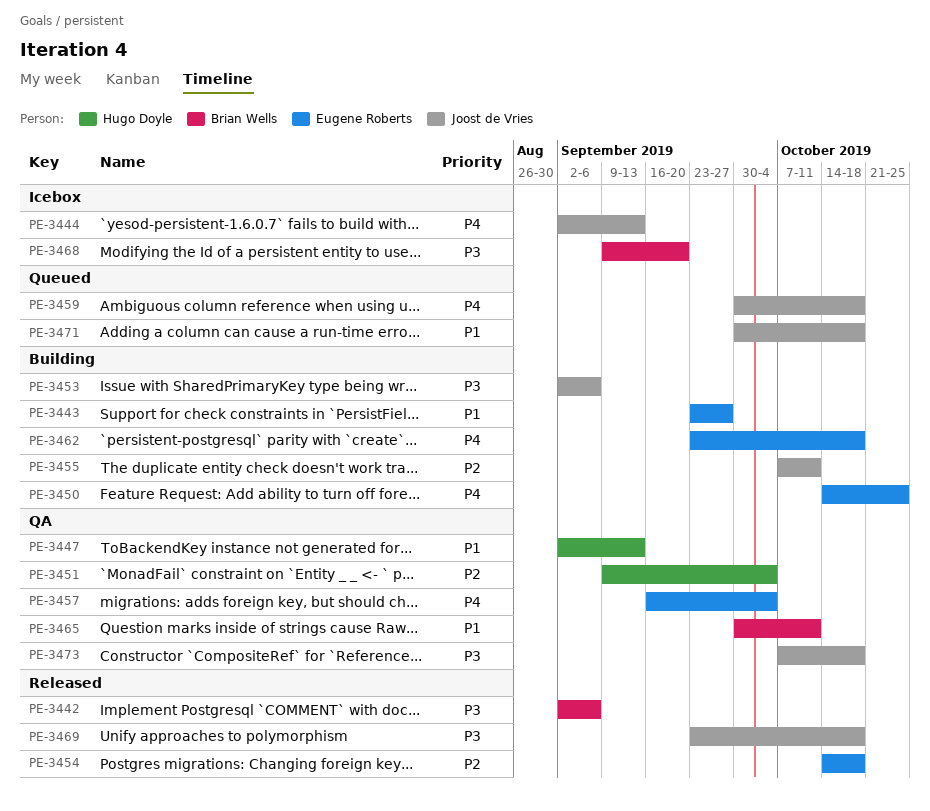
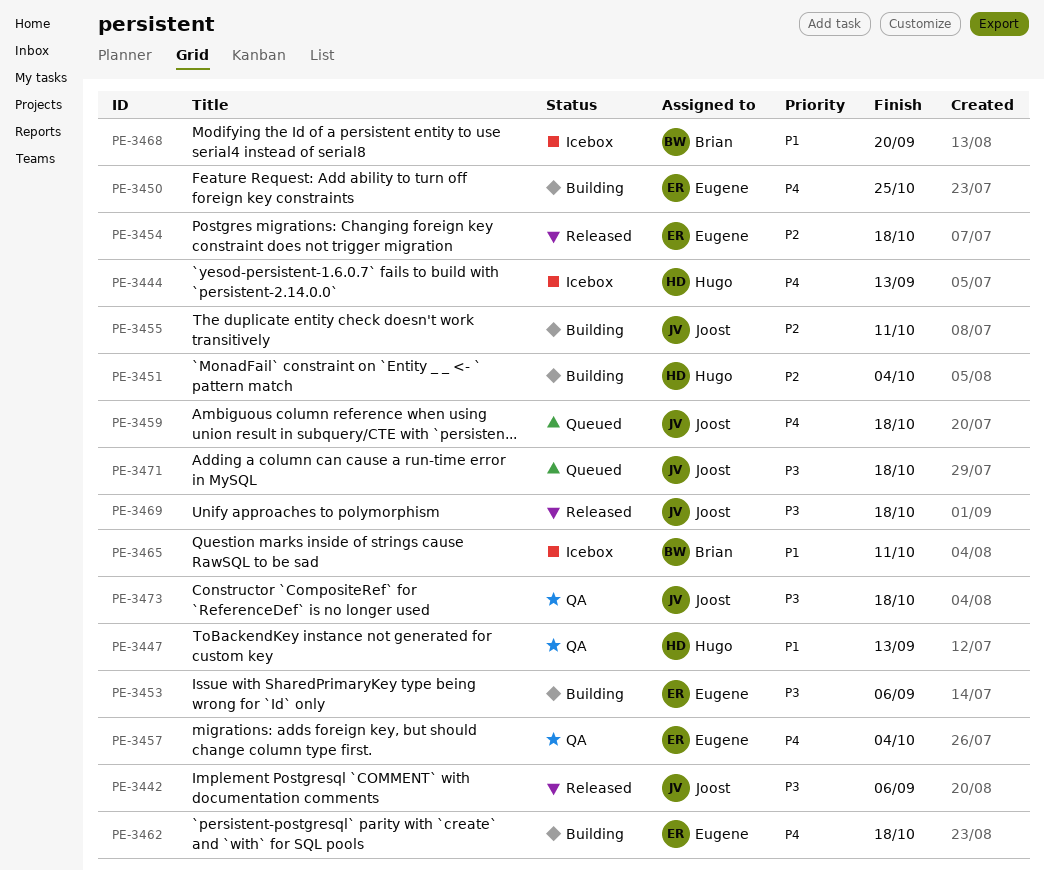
PE-3442, owner: Brian Wells -> Joost de Vries
PE-3443: present -> none
PE-3444, owner: Joost de Vries -> Hugo Doyle
PE-3451, status: QA -> Building
PE-3453, owner: Joost de Vries -> Eugene Roberts
PE-3465, status: QA -> Icebox
PE-3468, priority: P3 -> P1
PE-3471, priority: P1 -> P3

